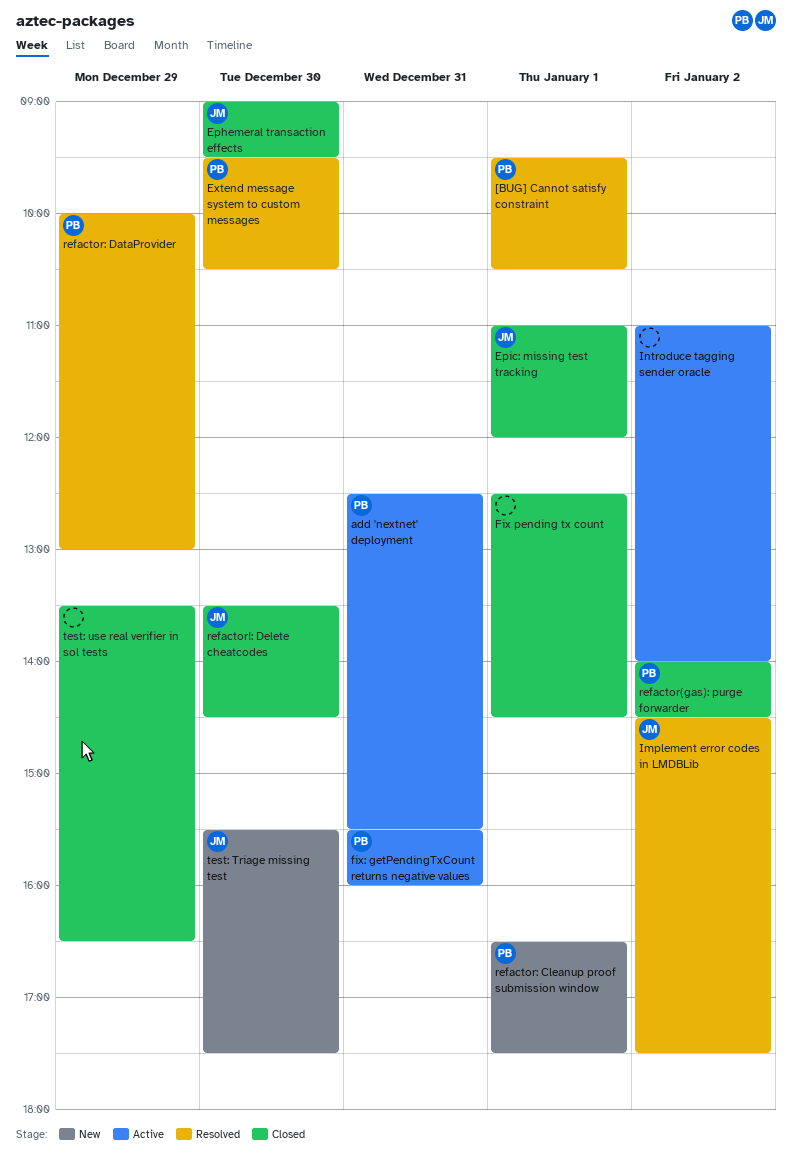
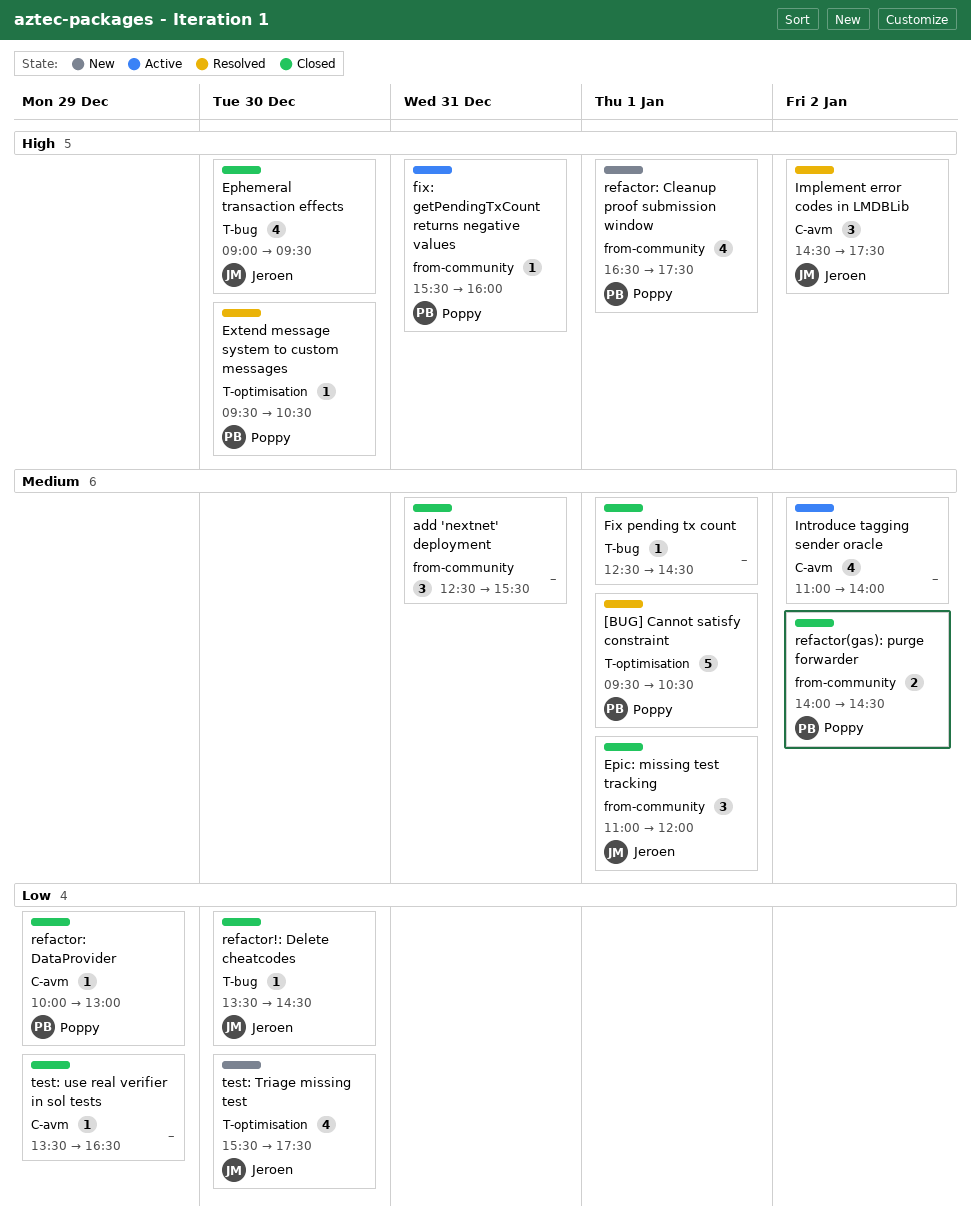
add 'nextnet' deployment, status: Active -> Closed
add 'nextnet' deployment, owner: Poppy -> none
refactor: DataProvider, status: Resolved -> Closed

